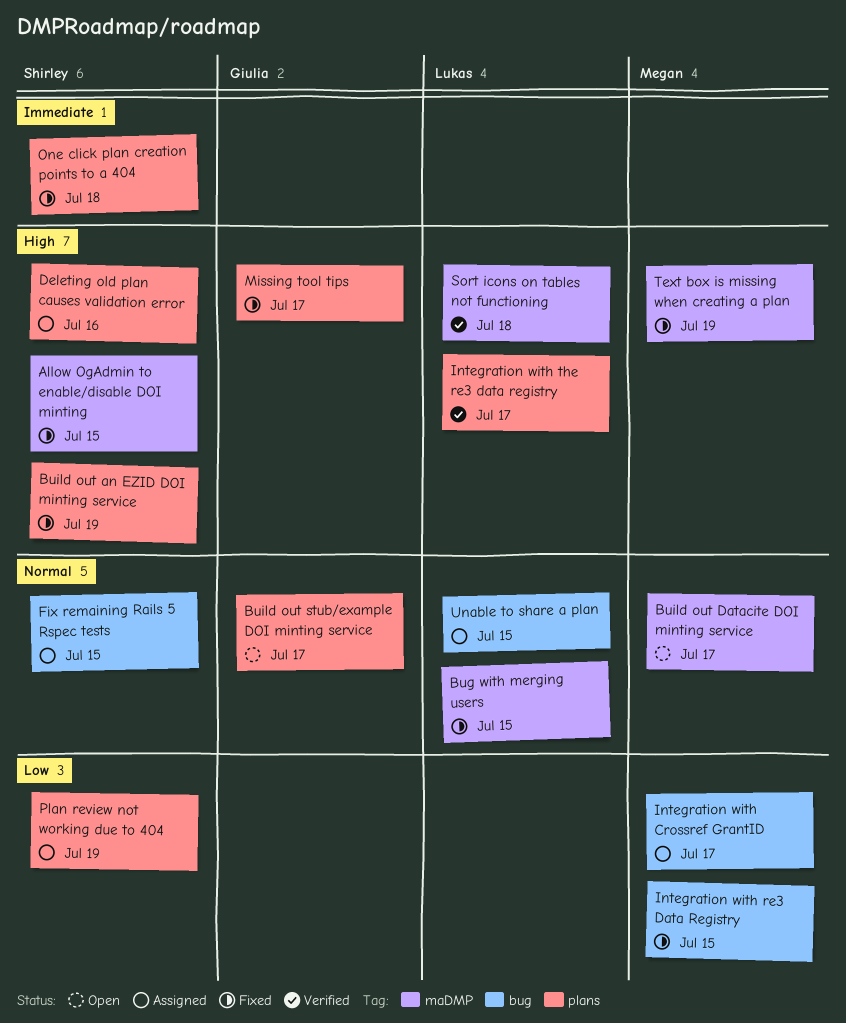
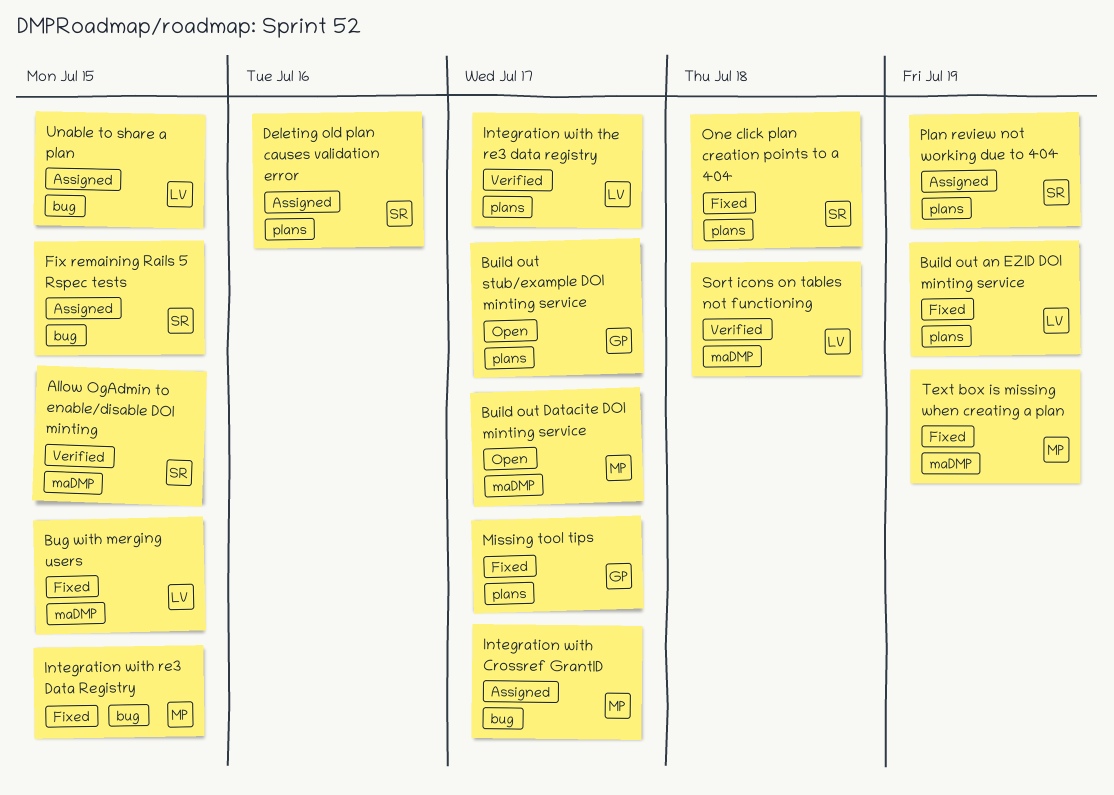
Allow OgAdmin to enable/disable DOI minting, status: Fixed -> Verified
Build out an EZID DOI minting service, owner: Shirley -> Lukas

